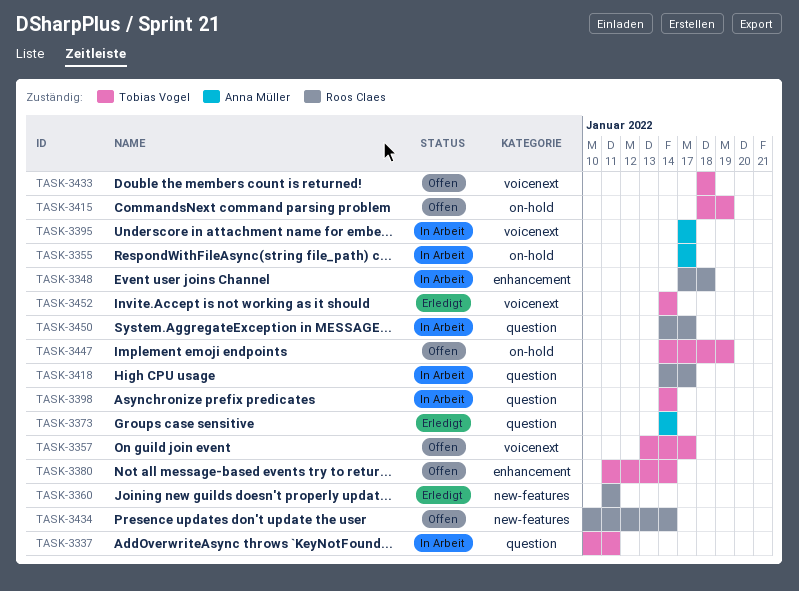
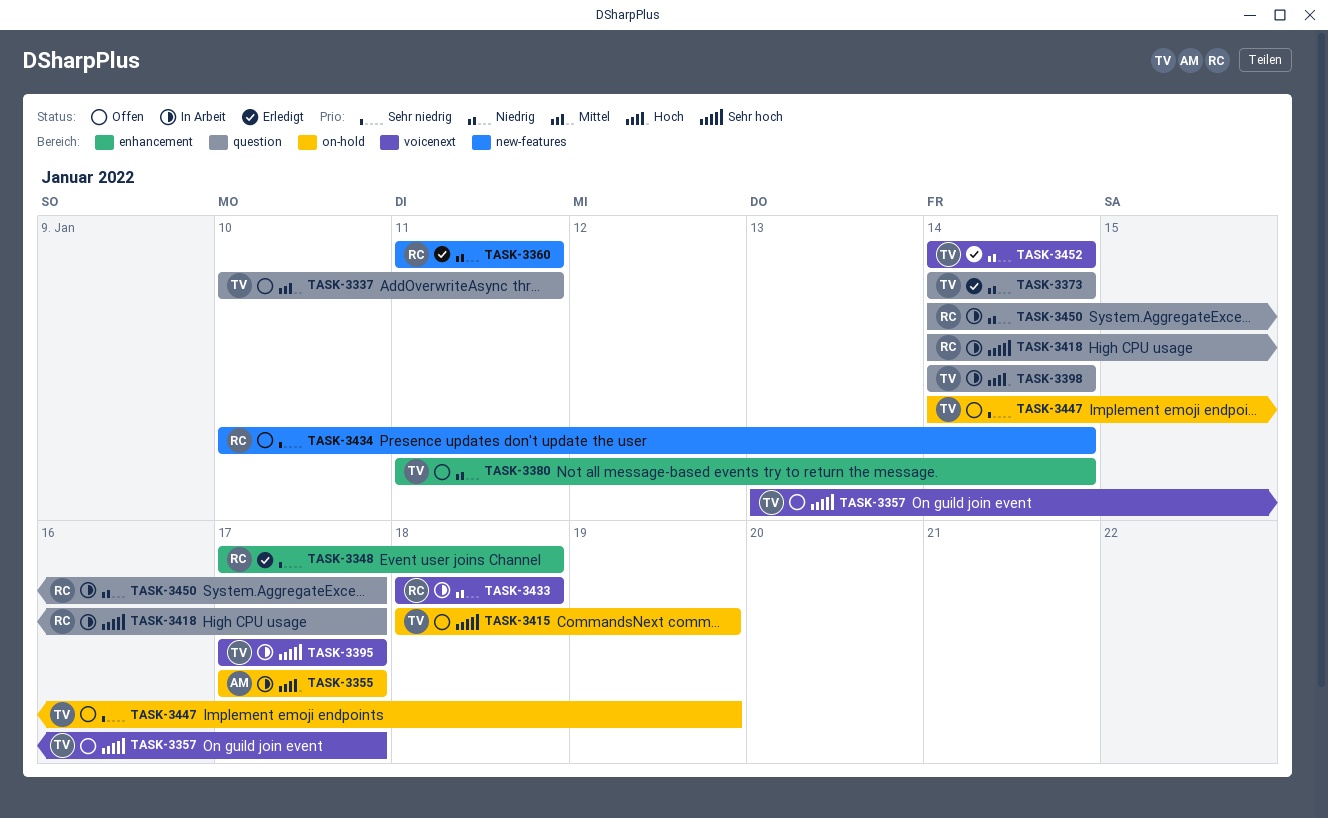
TASK-3337, status: In Arbeit -> Offen
TASK-3348, status: In Arbeit -> Erledigt
TASK-3373, owner: Anna Müller -> Tobias Vogel
TASK-3395, owner: Anna Müller -> Tobias Vogel
TASK-3433, status: Offen -> In Arbeit
TASK-3433, owner: Tobias Vogel -> Roos Claes

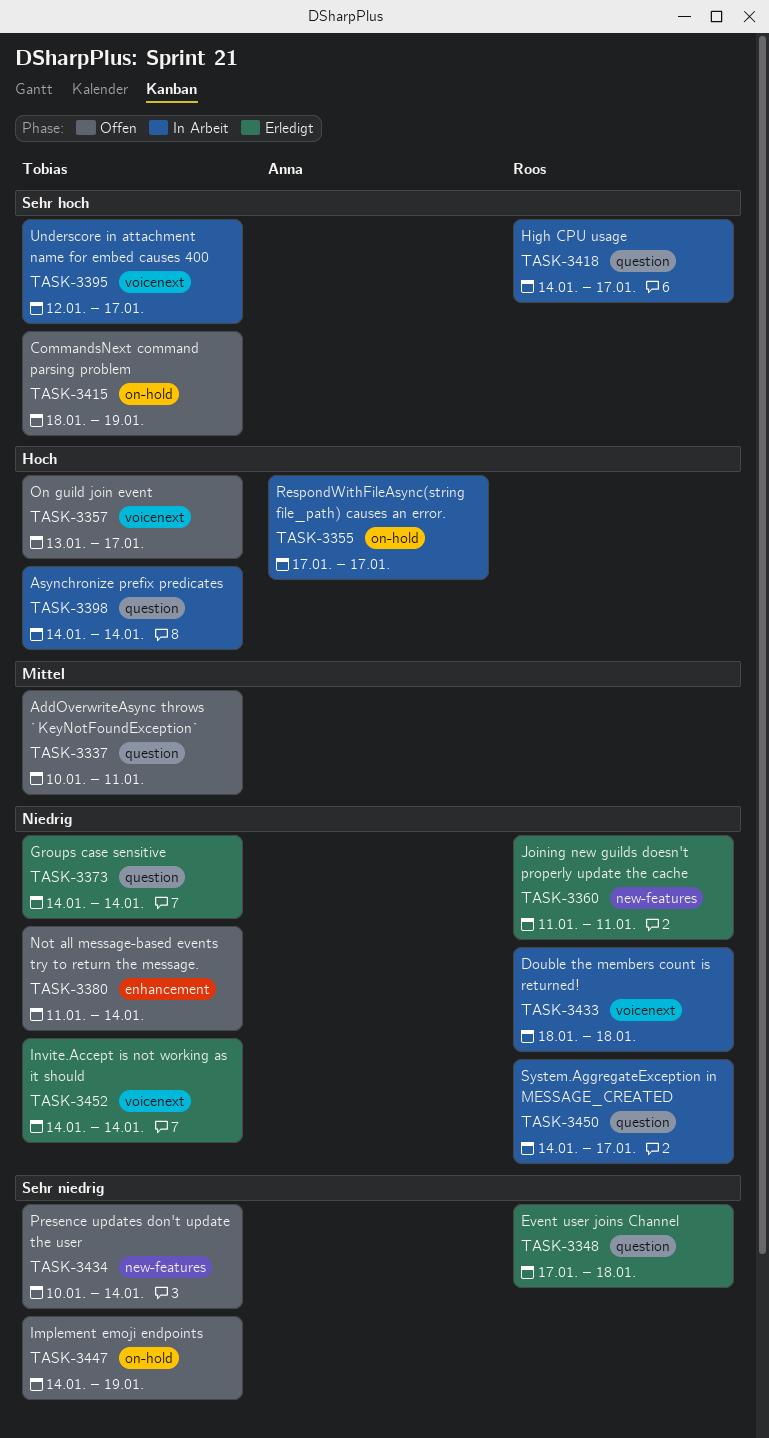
TASK-3348, label: enhancement -> question
TASK-3357, priority: Sehr hoch -> Hoch
TASK-3395, start: Jan 17 -> Jan 12
TASK-3434, owner: Roos -> Tobias

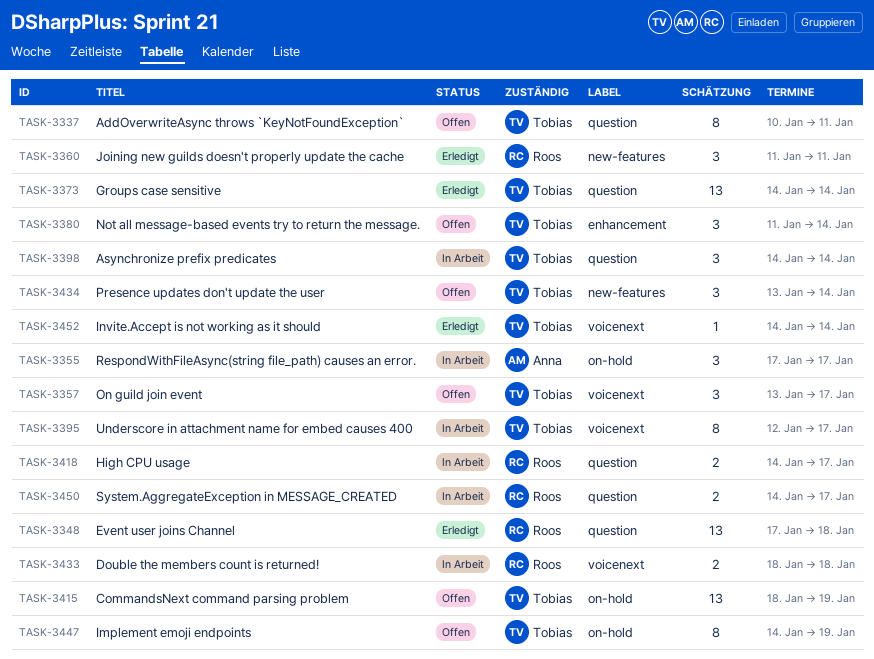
TASK-3434, start: Jan 10 -> Jan 13

